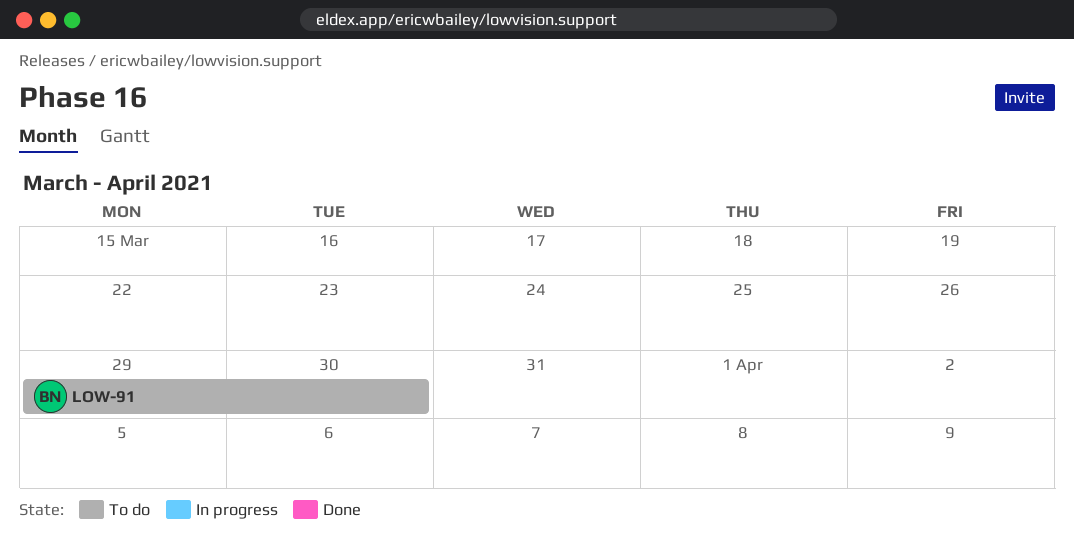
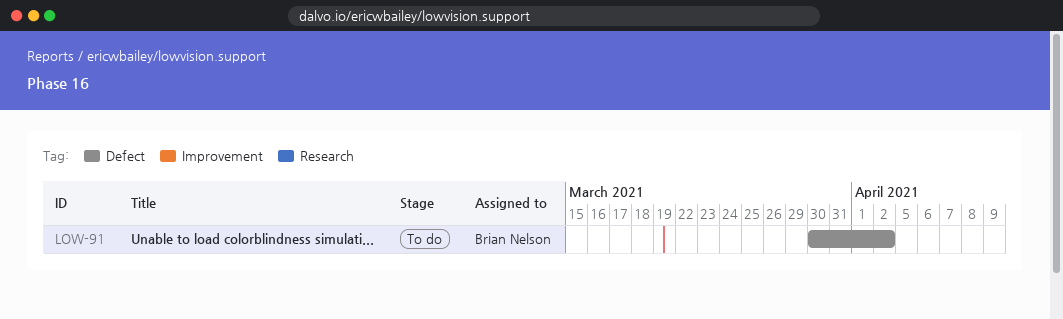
LOW-91, start: Mar 29 -> Mar 30
LOW-91, due: Mar 30 -> Apr 2

